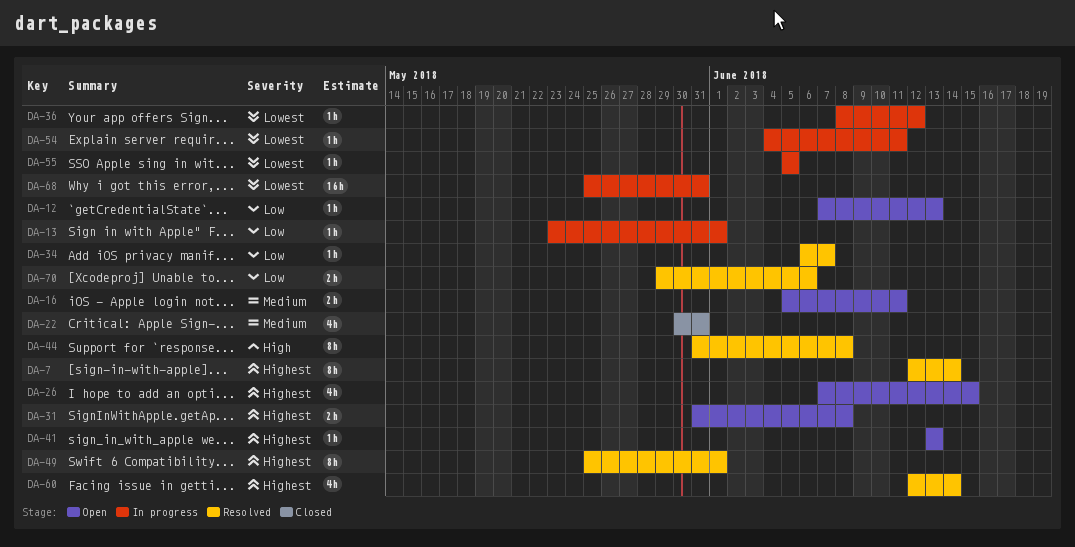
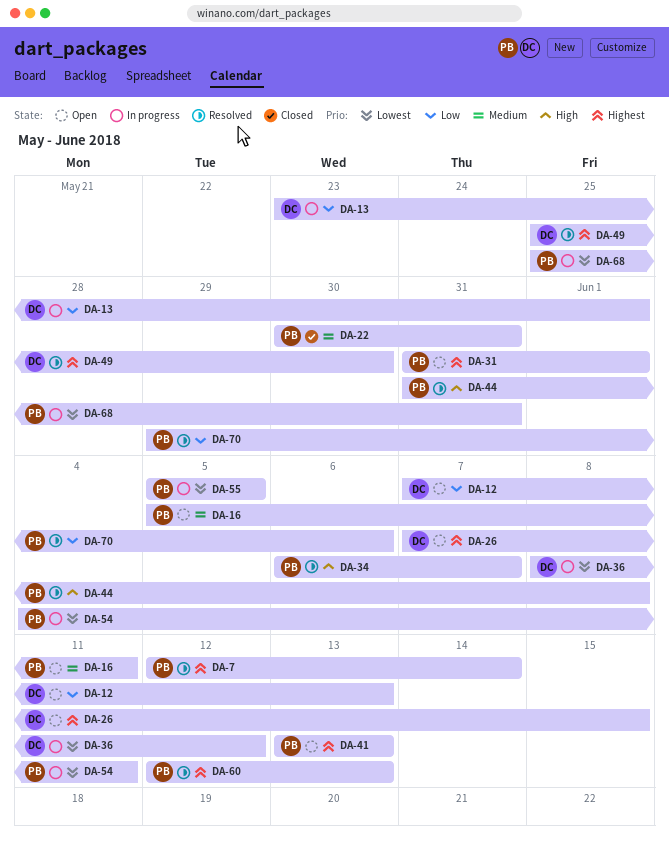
DA-31, due: Jun 8 -> Jun 1
DA-34, priority: Low -> High
DA-49, due: Jun 1 -> May 30
DA-60, due: Jun 14 -> Jun 13

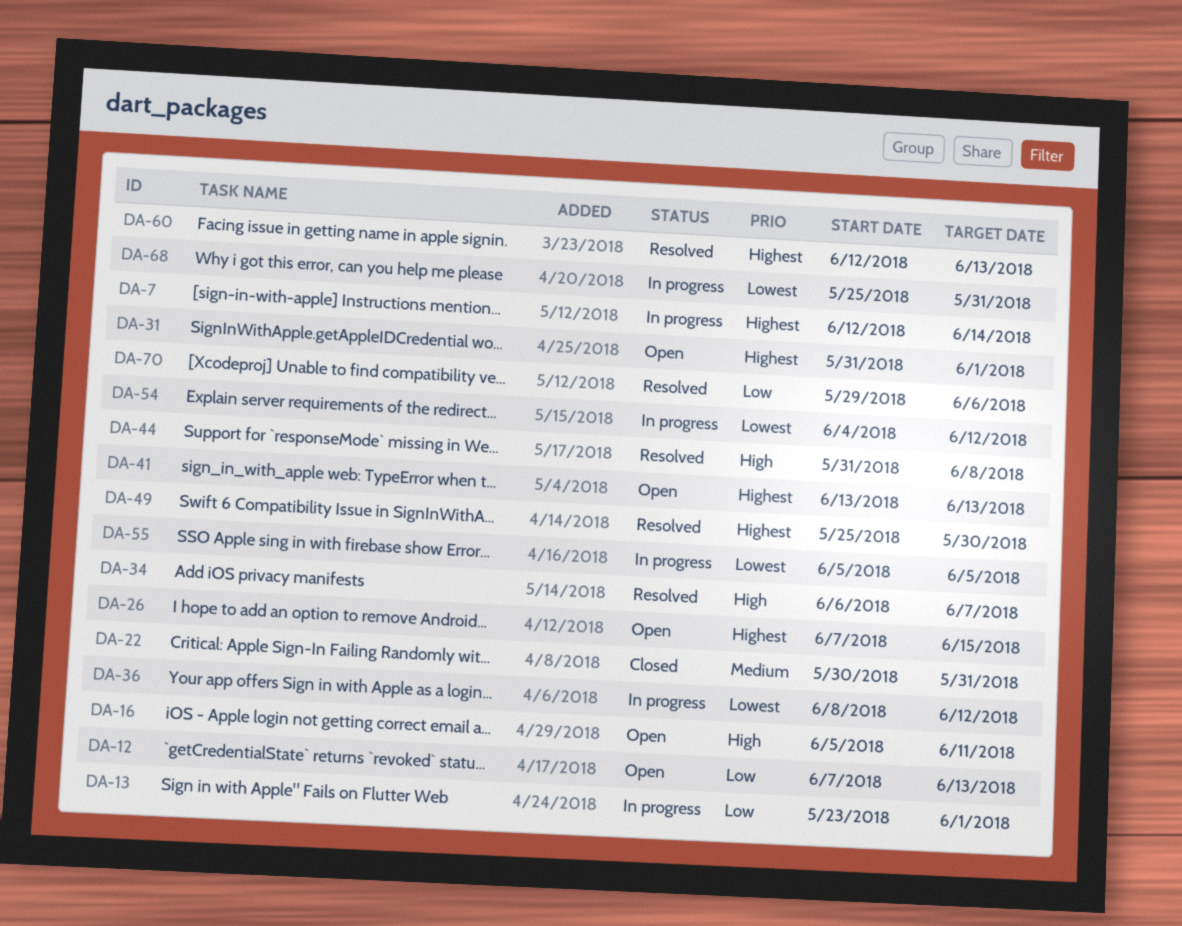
DA-7, status: Resolved -> In progress
DA-16, priority: Medium -> High
DA-54, due: Jun 11 -> Jun 12

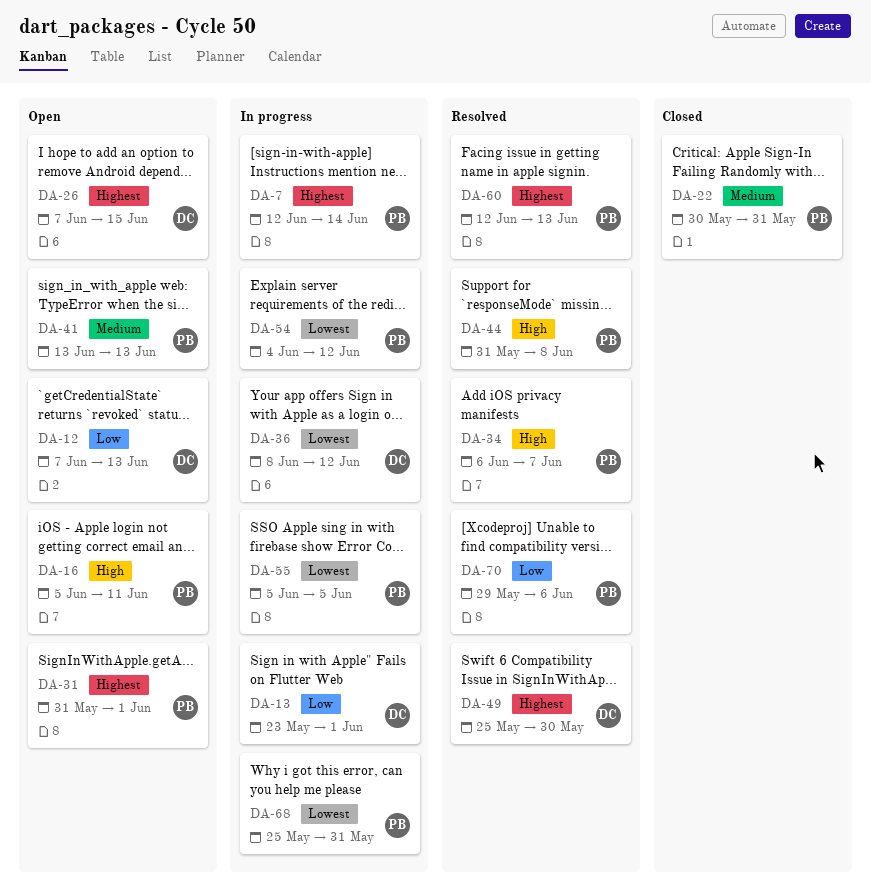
DA-41, priority: Highest -> Medium

